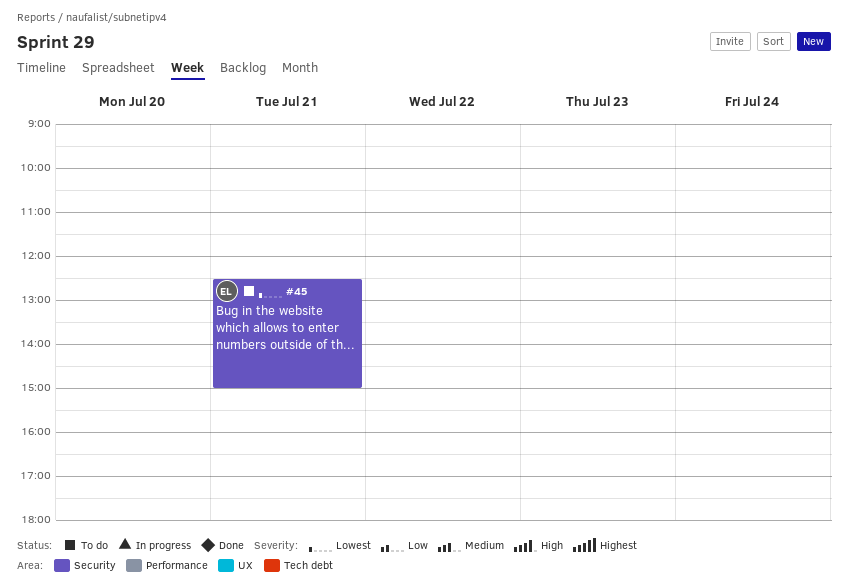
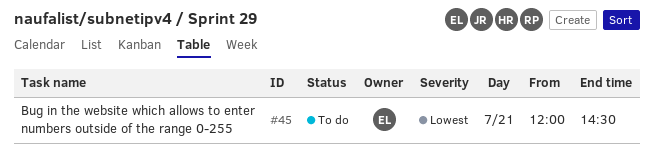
#45, begins: 12:30 -> 12:00
#45, ends: 15:00 -> 14:30

